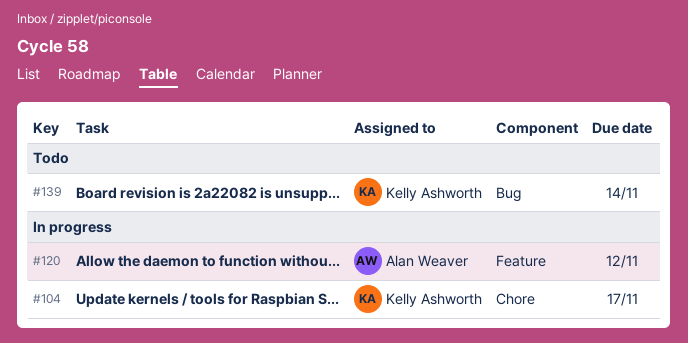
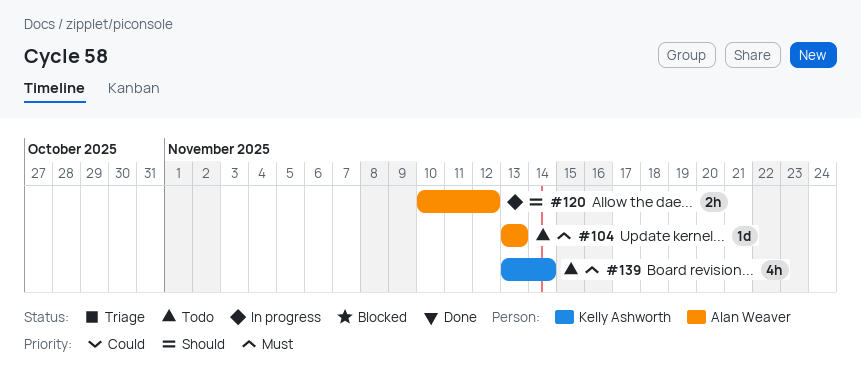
#104, status: In progress -> Todo
#104, owner: Kelly Ashworth -> Alan Weaver
#104, due: Nov 17 -> Nov 13

